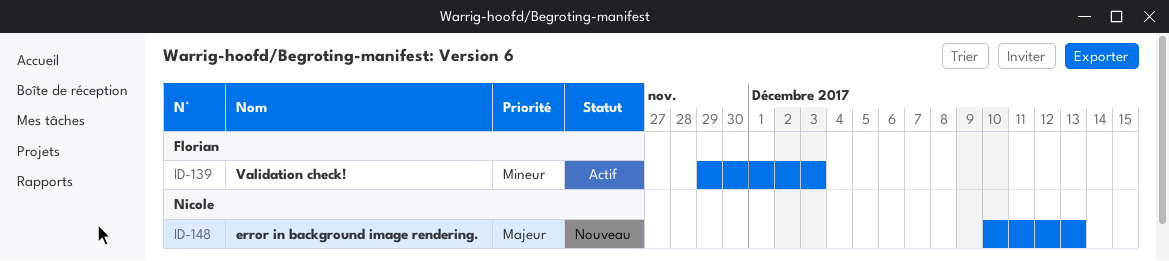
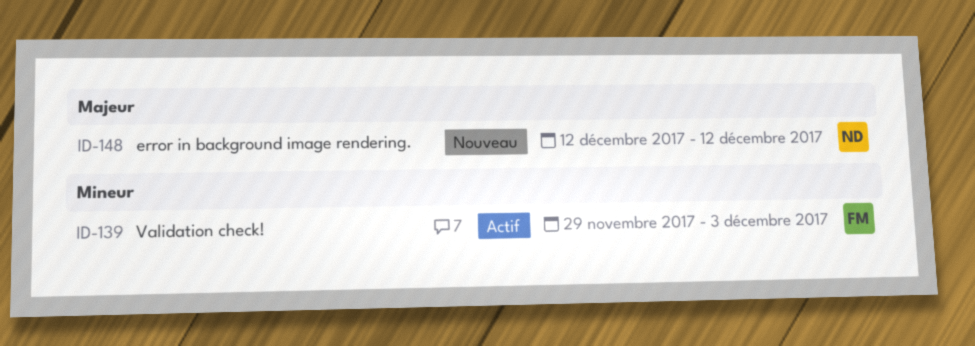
ID-148, start: Dec 10 -> Dec 12
ID-148, due: Dec 13 -> Dec 12

